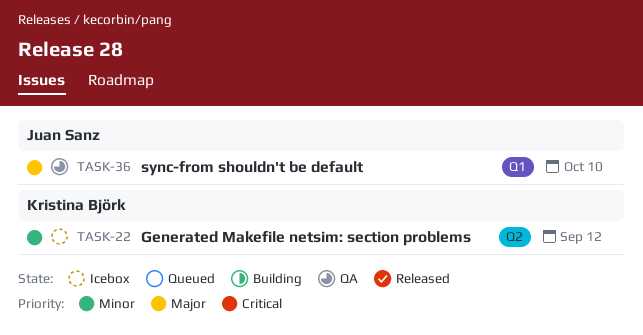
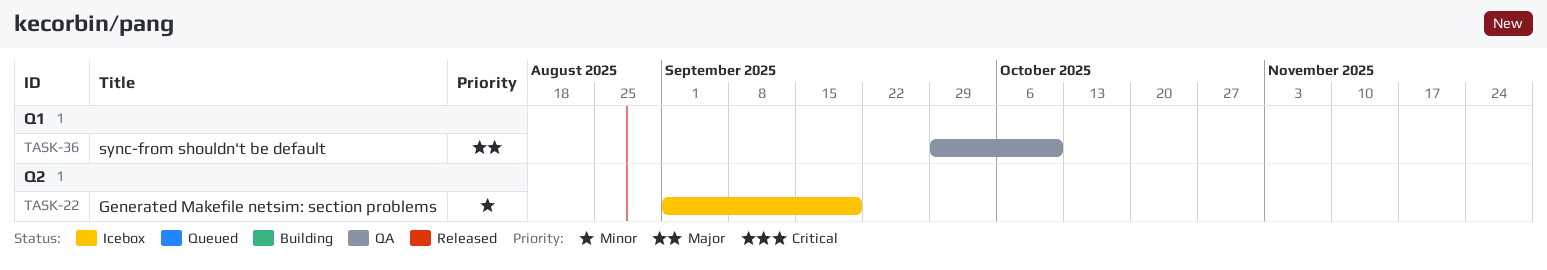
TASK-22, due: Sep 12 -> Sep 19

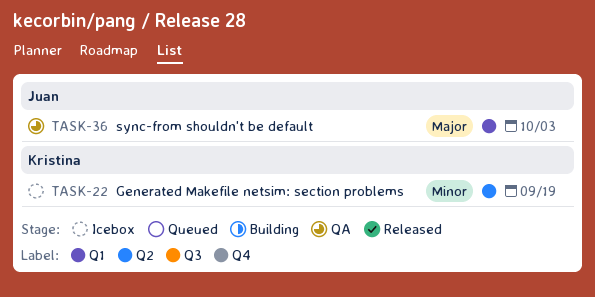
TASK-36, due: Oct 10 -> Oct 3

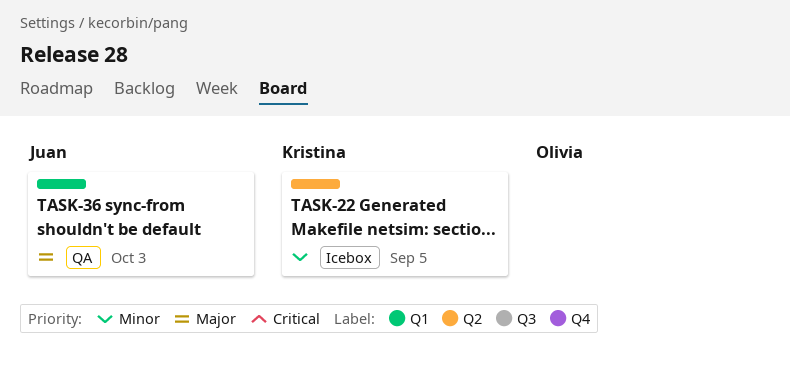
TASK-22, due: Sep 19 -> Sep 5

